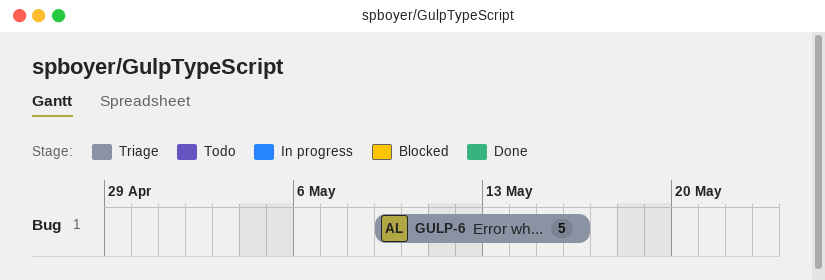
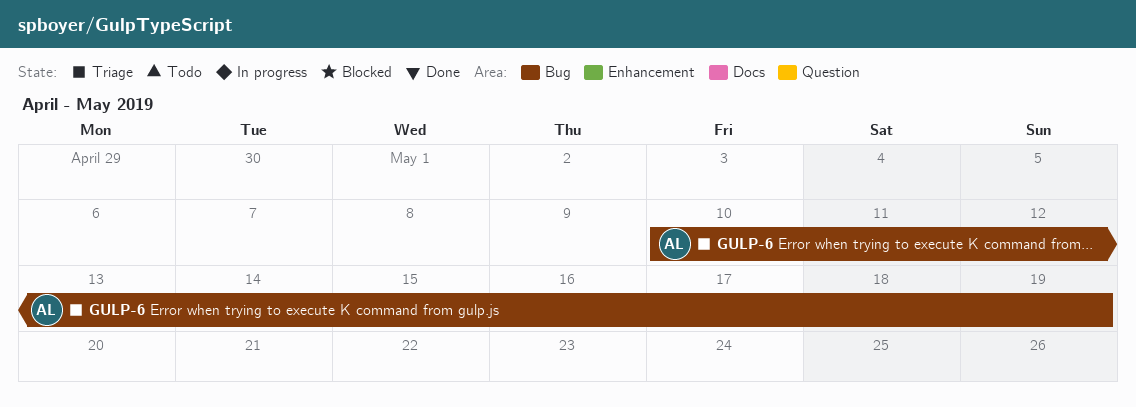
GULP-6, start: May 9 -> May 10
GULP-6, due: May 16 -> May 19

